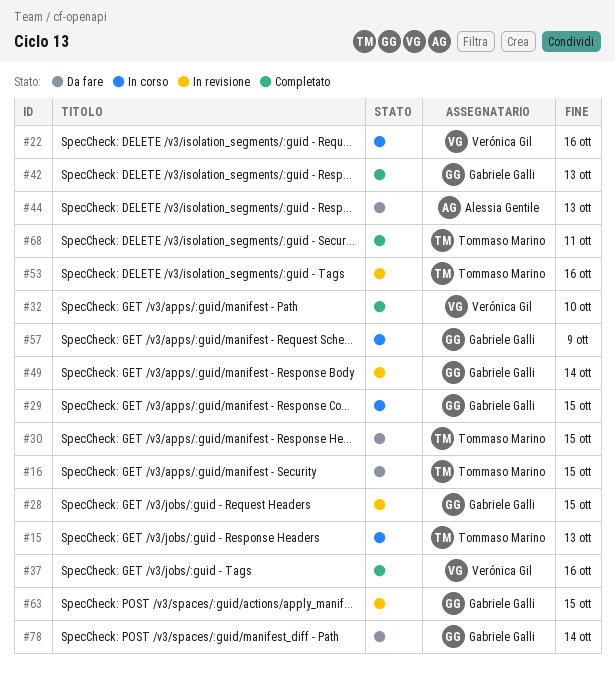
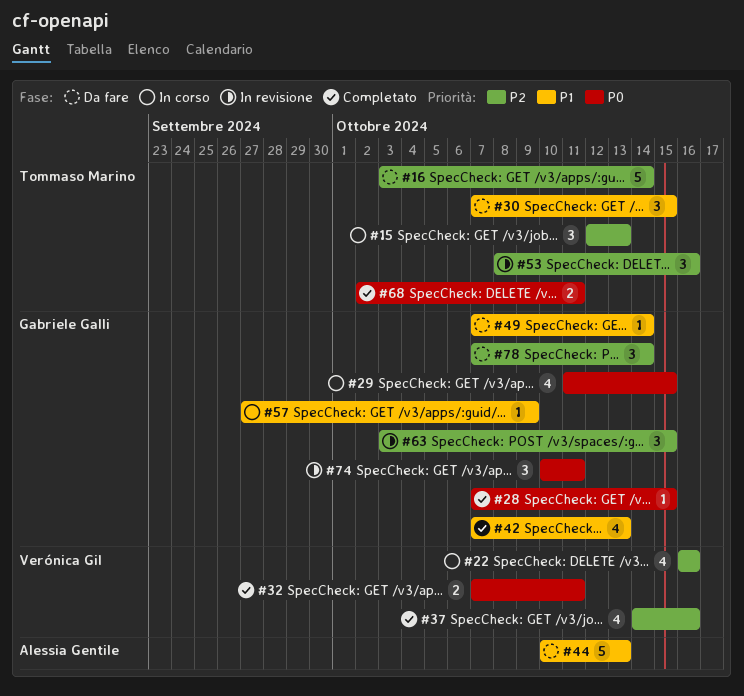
#16, due: Oct 15 -> Oct 14
#28, status: In revisione -> Completato
#32, due: Oct 10 -> Oct 11
#49, status: In revisione -> Da fare
#74: none -> present

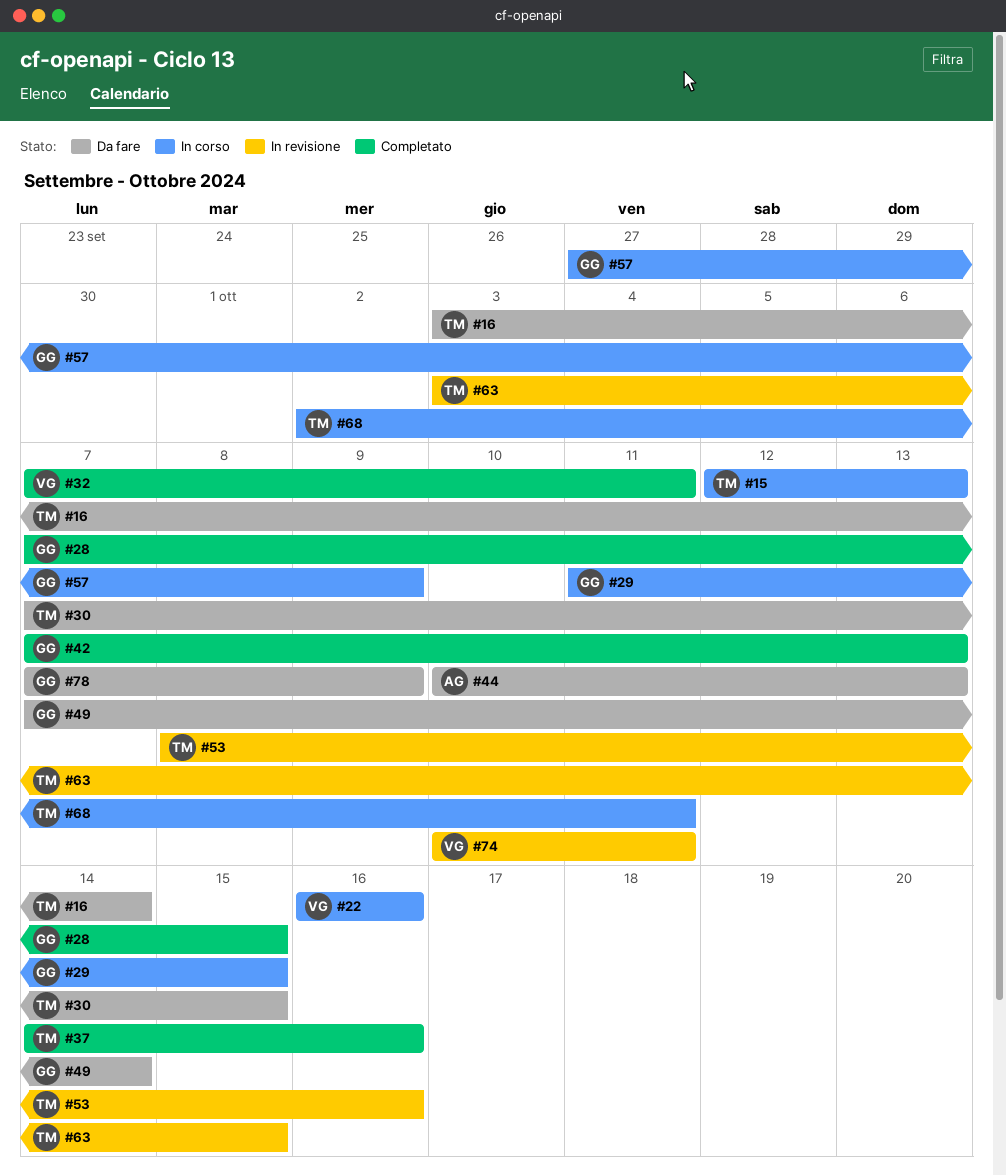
#37, owner: Verónica Gil -> Tommaso Marino
#63, owner: Gabriele Galli -> Tommaso Marino
#68, status: Completato -> In corso
#74, owner: Gabriele Galli -> Verónica Gil
#78, due: Oct 14 -> Oct 9

